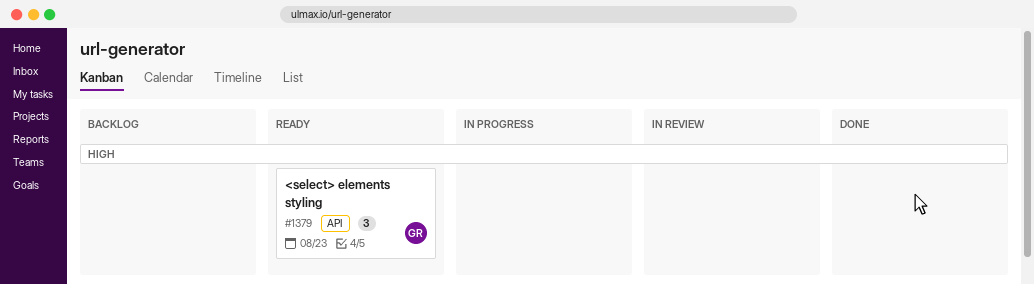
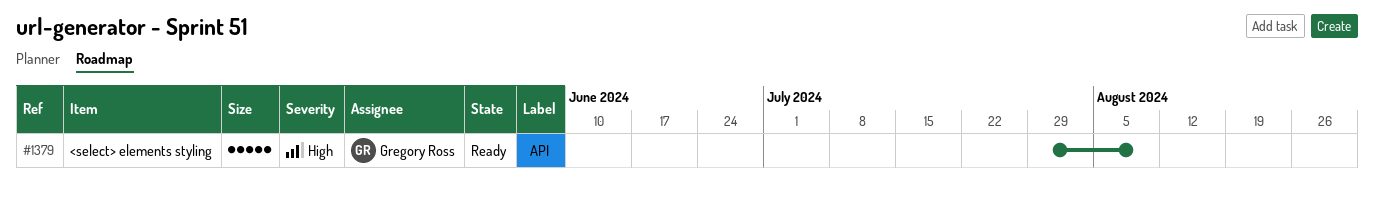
#1379, estimate: 3 -> 5
#1379, due: Aug 23 -> Aug 9

